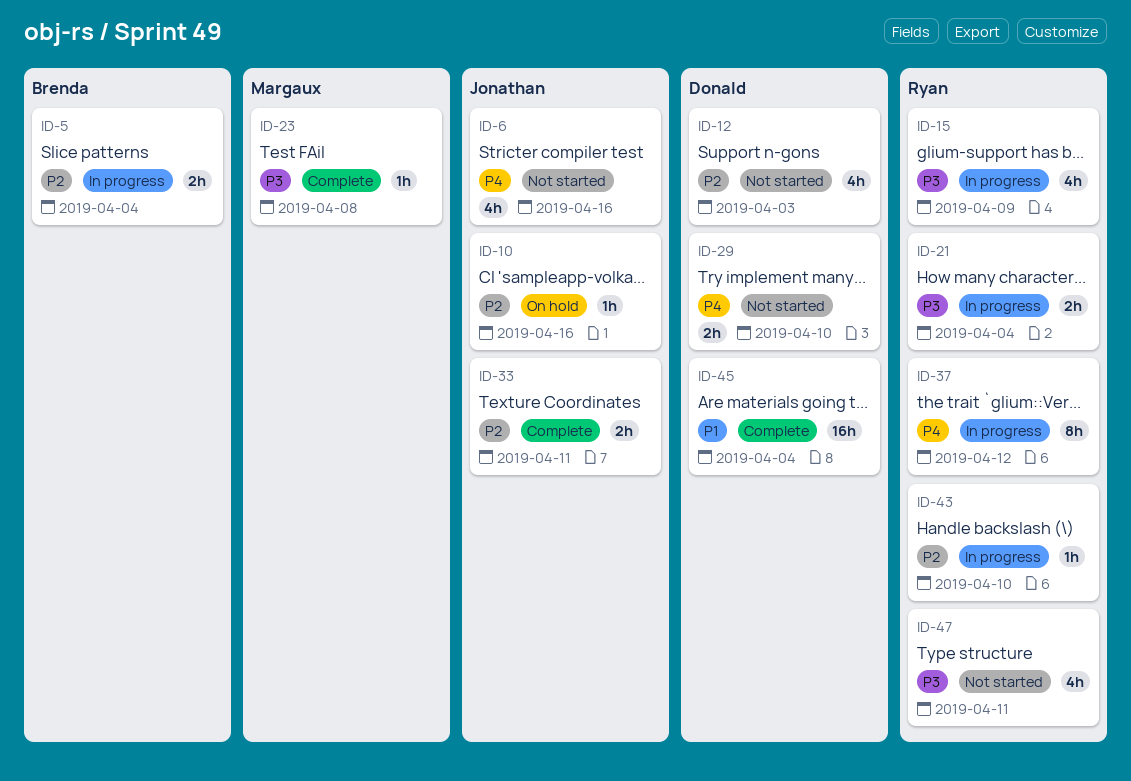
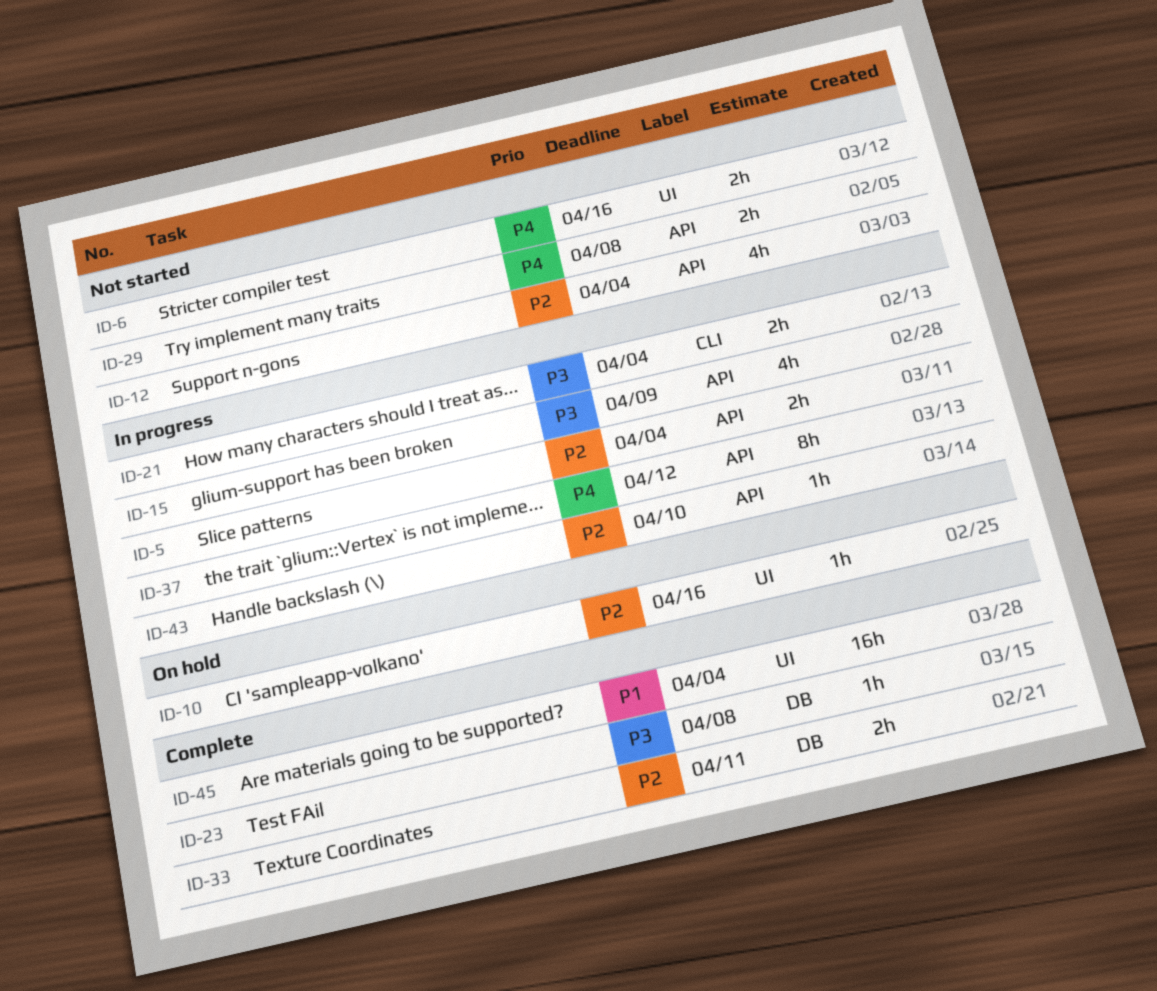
ID-6, estimate: 4h -> 2h
ID-12, due: Apr 3 -> Apr 4
ID-29, due: Apr 10 -> Apr 8
ID-47: present -> none

